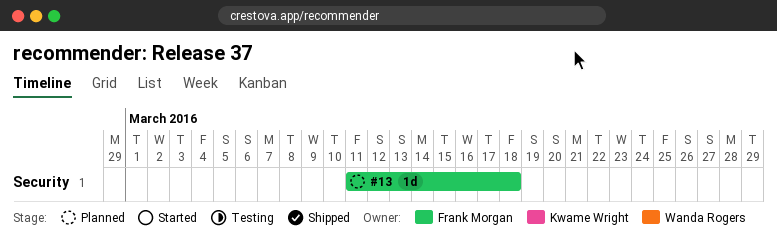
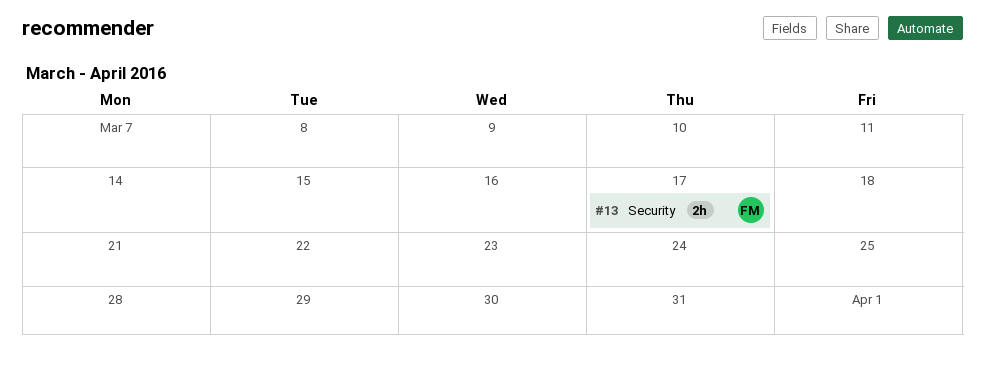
#13, estimate: 1d -> 2h
#13, due: Mar 18 -> Mar 17

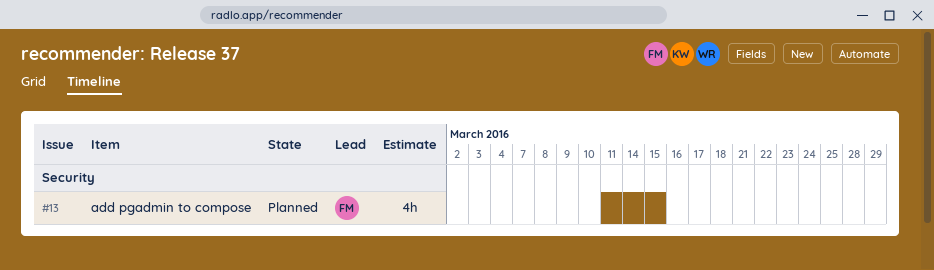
#13, estimate: 2h -> 4h
#13, due: Mar 17 -> Mar 15

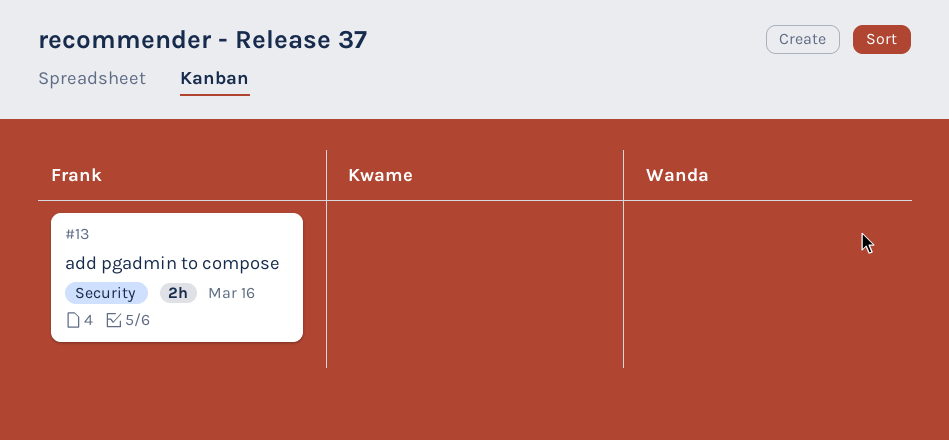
#13, estimate: 4h -> 2h
#13, due: Mar 15 -> Mar 16

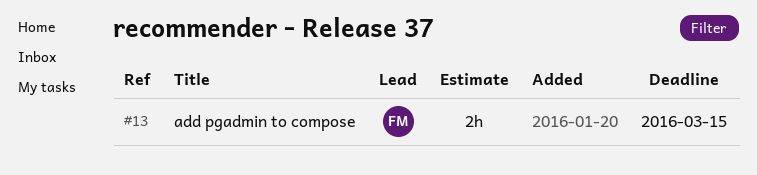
#13, due: Mar 16 -> Mar 15

